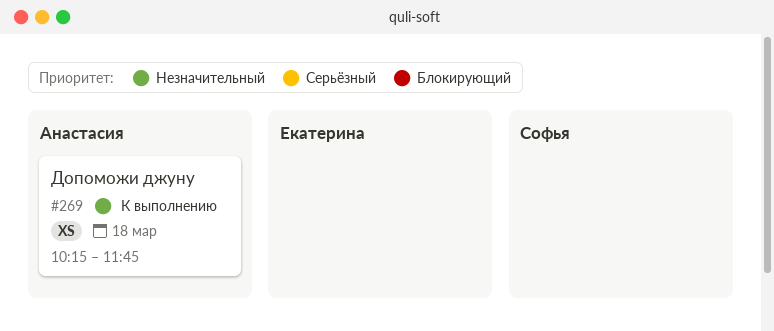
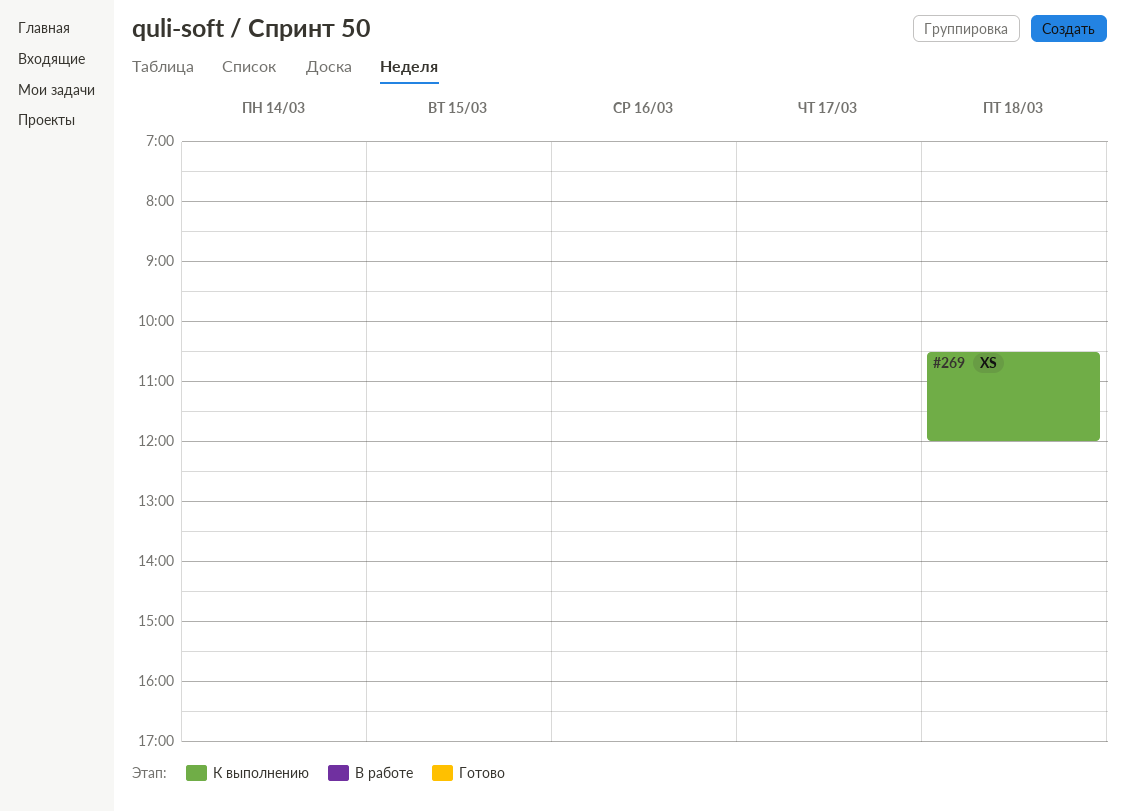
#269, begins: 10:15 -> 10:30
#269, ends: 11:45 -> 12:00

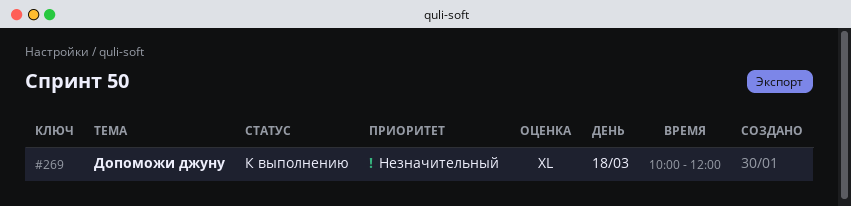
#269, estimate: XS -> XL
#269, begins: 10:30 -> 10:00

